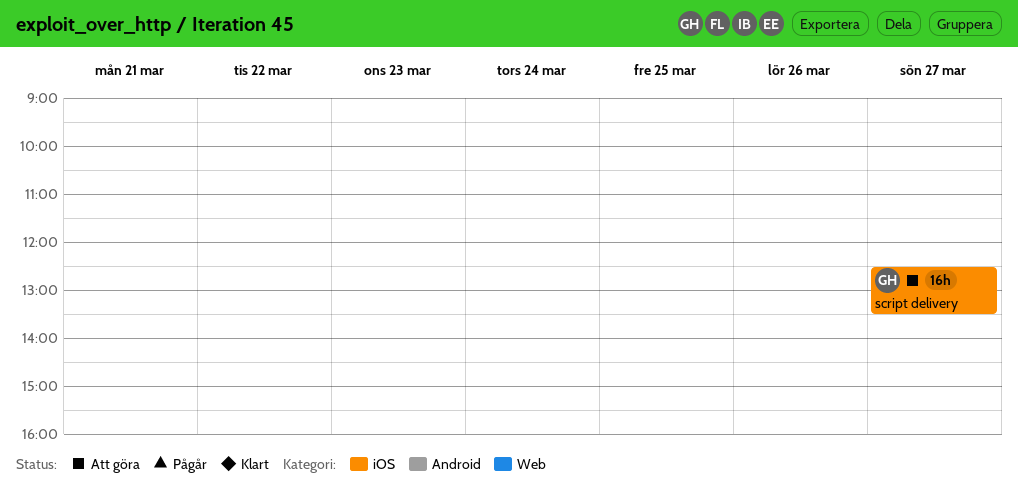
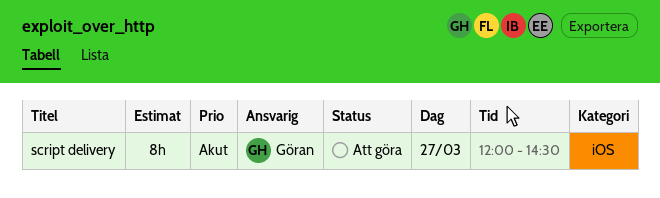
script delivery, estimate: 16h -> 8h
script delivery, begins: 12:30 -> 12:00
script delivery, ends: 13:30 -> 14:30

